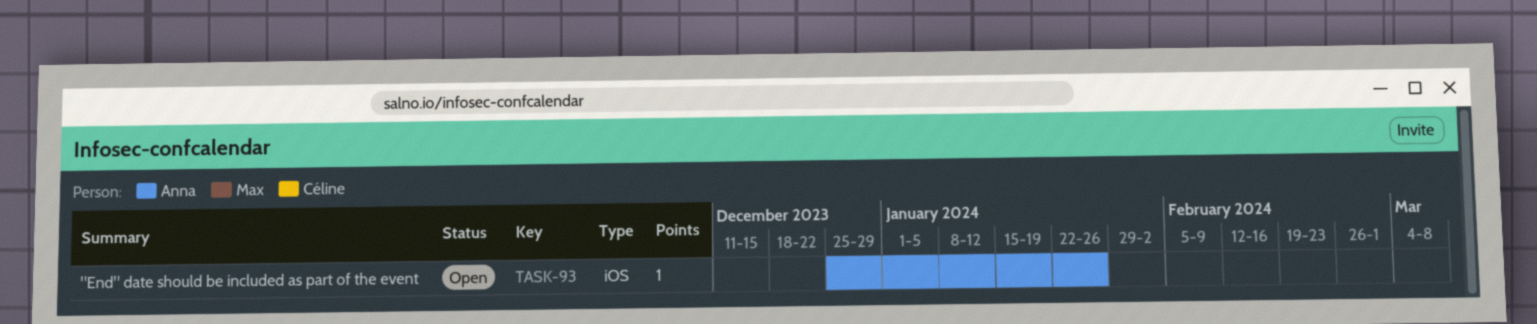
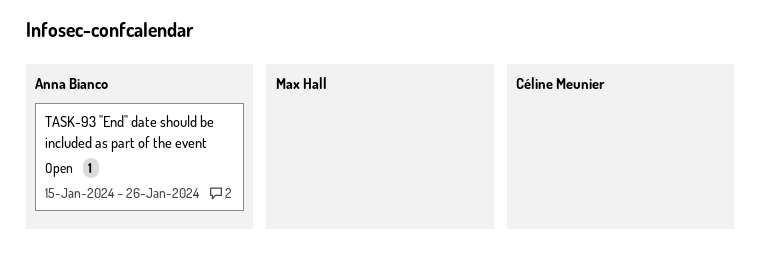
TASK-93, start: Dec 25 -> Jan 15

